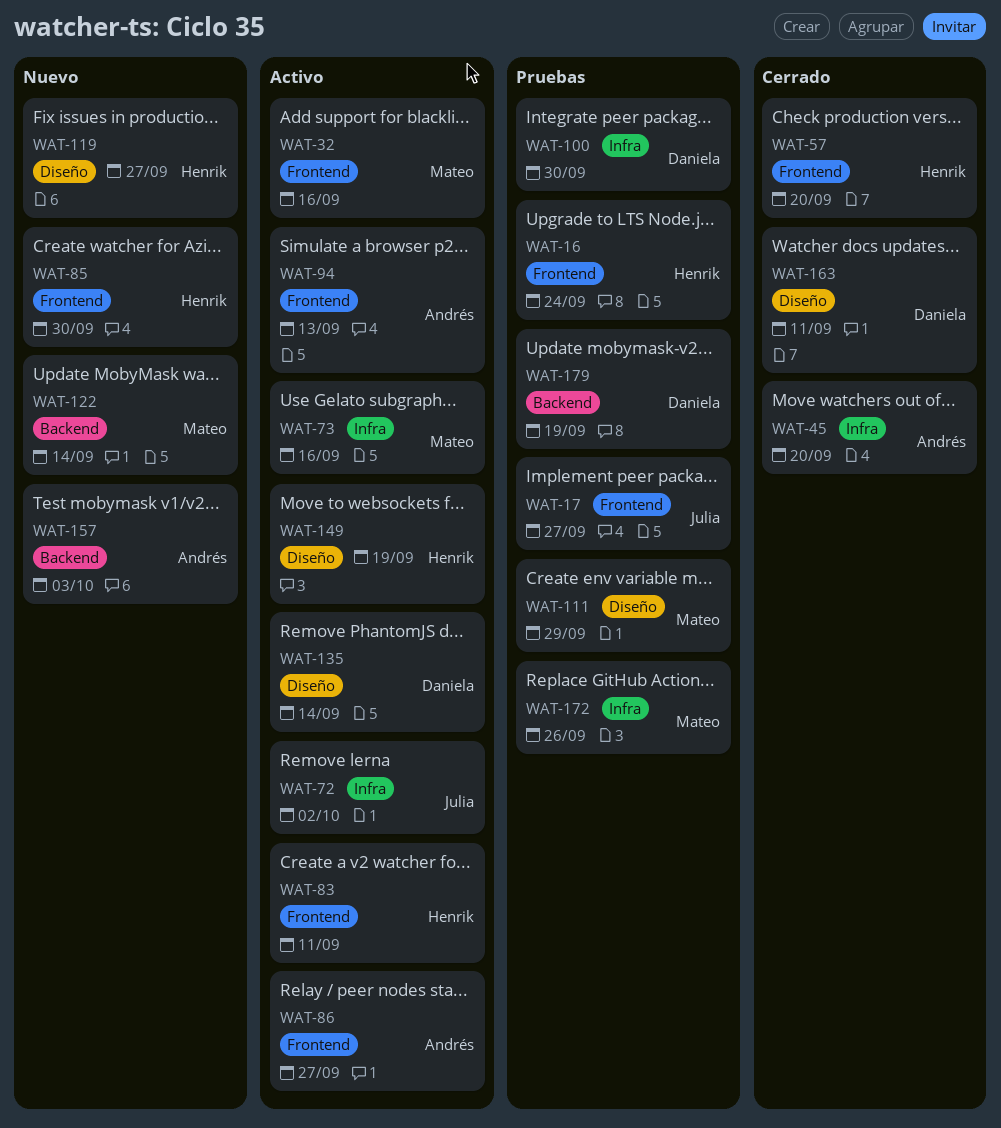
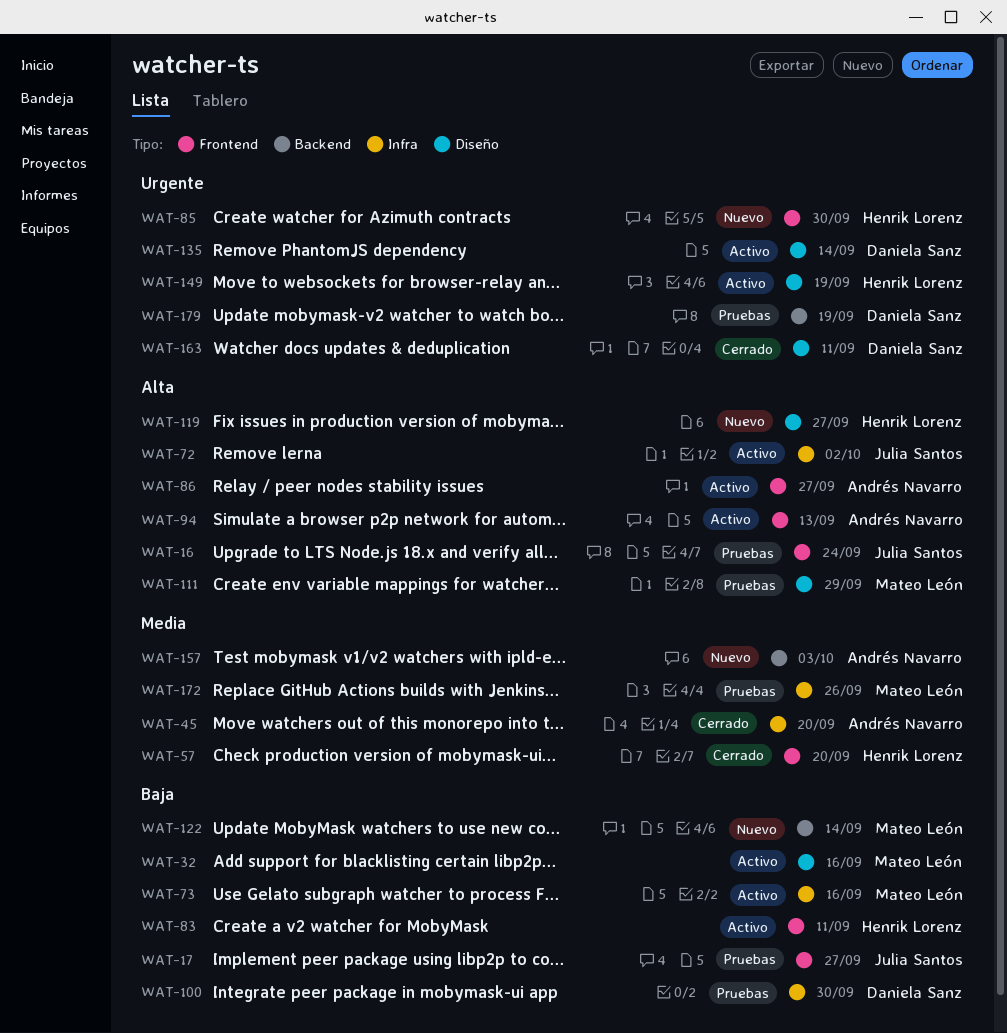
WAT-16, owner: Henrik Lorenz -> Julia Santos
WAT-32, label: Frontend -> Diseño

